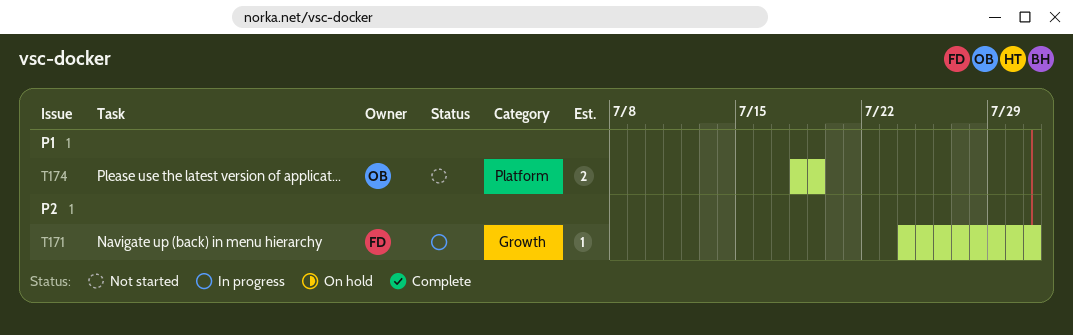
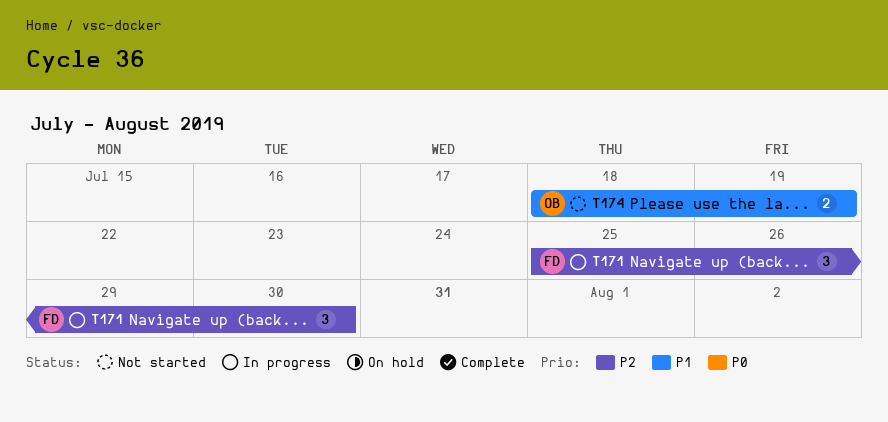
T171, estimate: 1 -> 3
T171, start: Jul 24 -> Jul 25
T171, due: Jul 31 -> Jul 30

